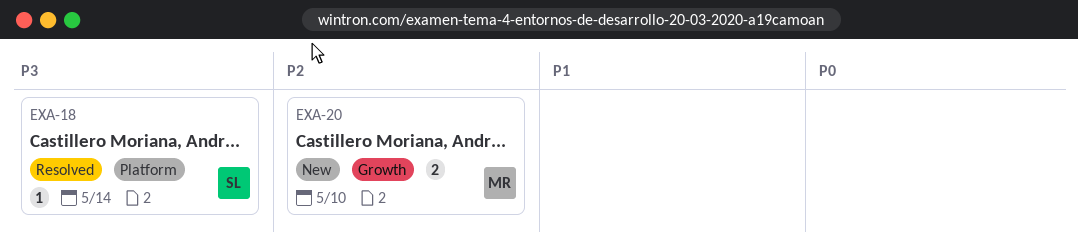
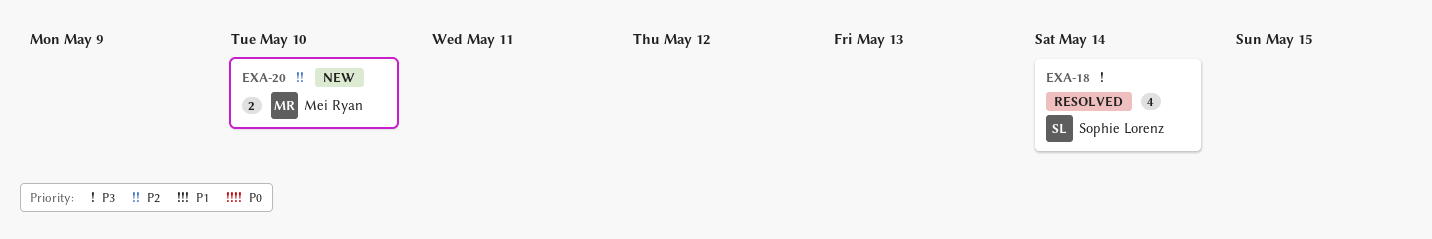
EXA-18, estimate: 1 -> 4

